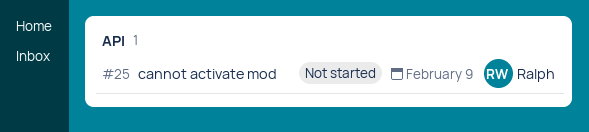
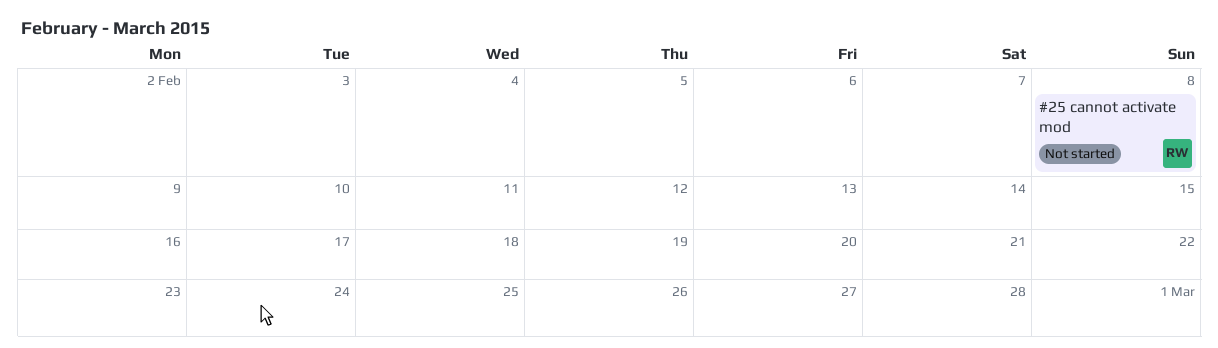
#25, due: Feb 9 -> Feb 8

